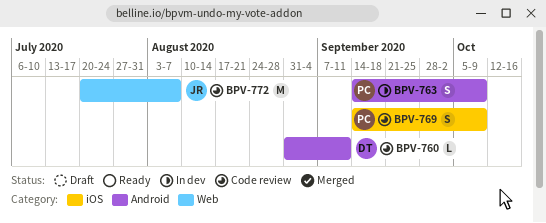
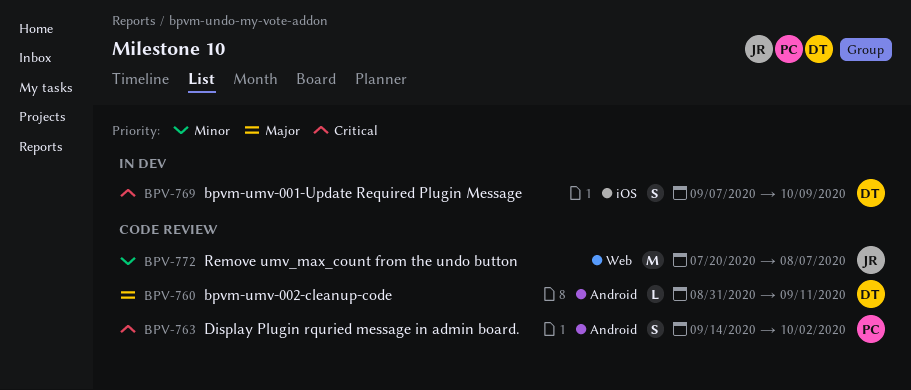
BPV-763, status: In dev -> Code review
BPV-763, due: Oct 9 -> Oct 2
BPV-769, status: Code review -> In dev
BPV-769, owner: PC -> DT
BPV-769, start: Sep 14 -> Sep 7

